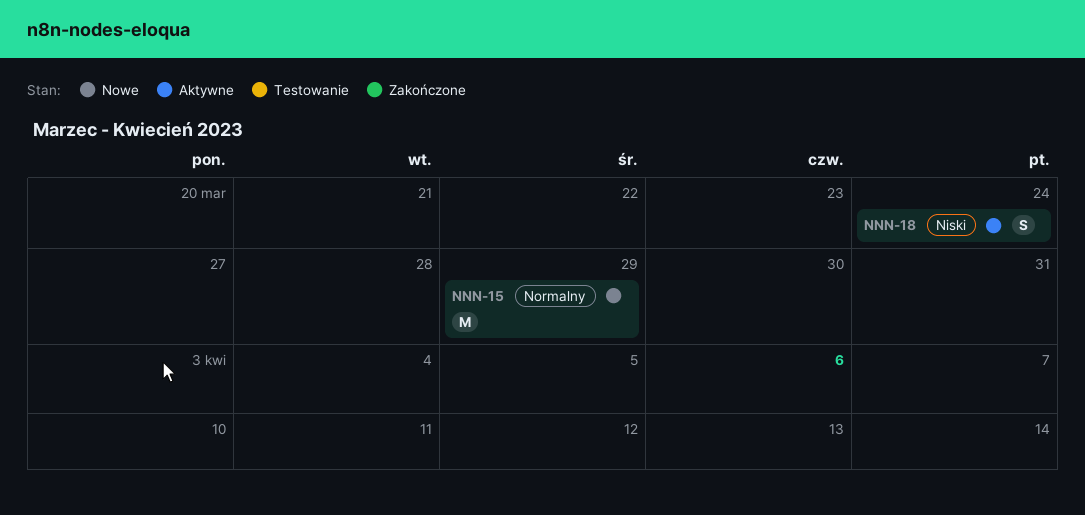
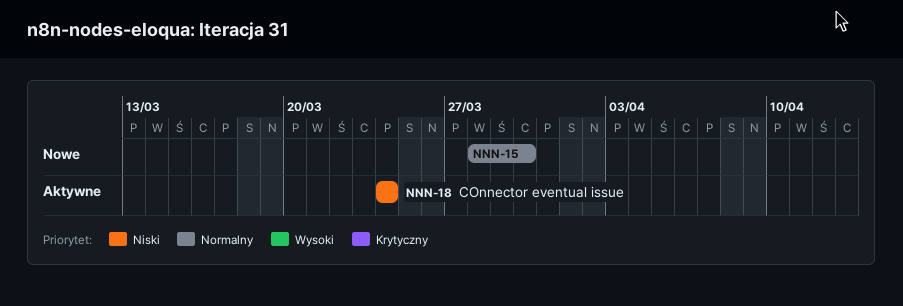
NNN-15, due: Mar 29 -> Mar 30

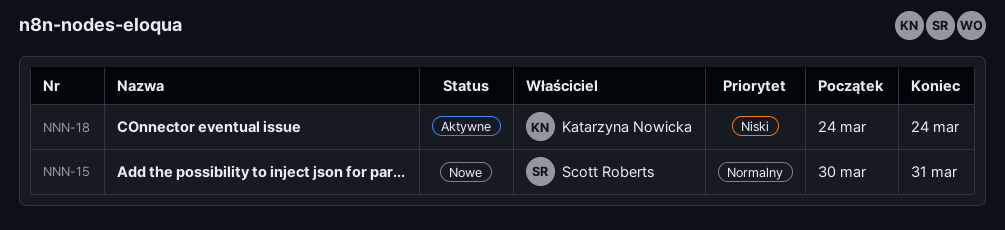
NNN-15, start: Mar 28 -> Mar 30
NNN-15, due: Mar 30 -> Mar 31

